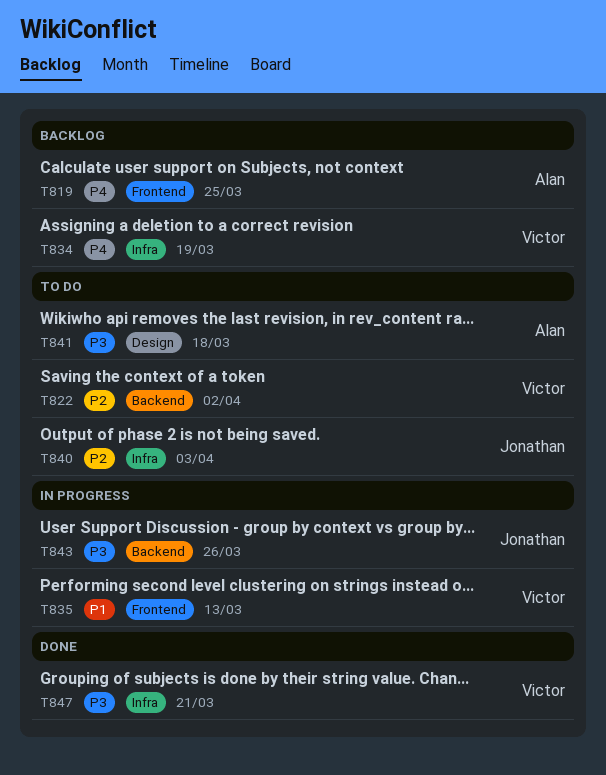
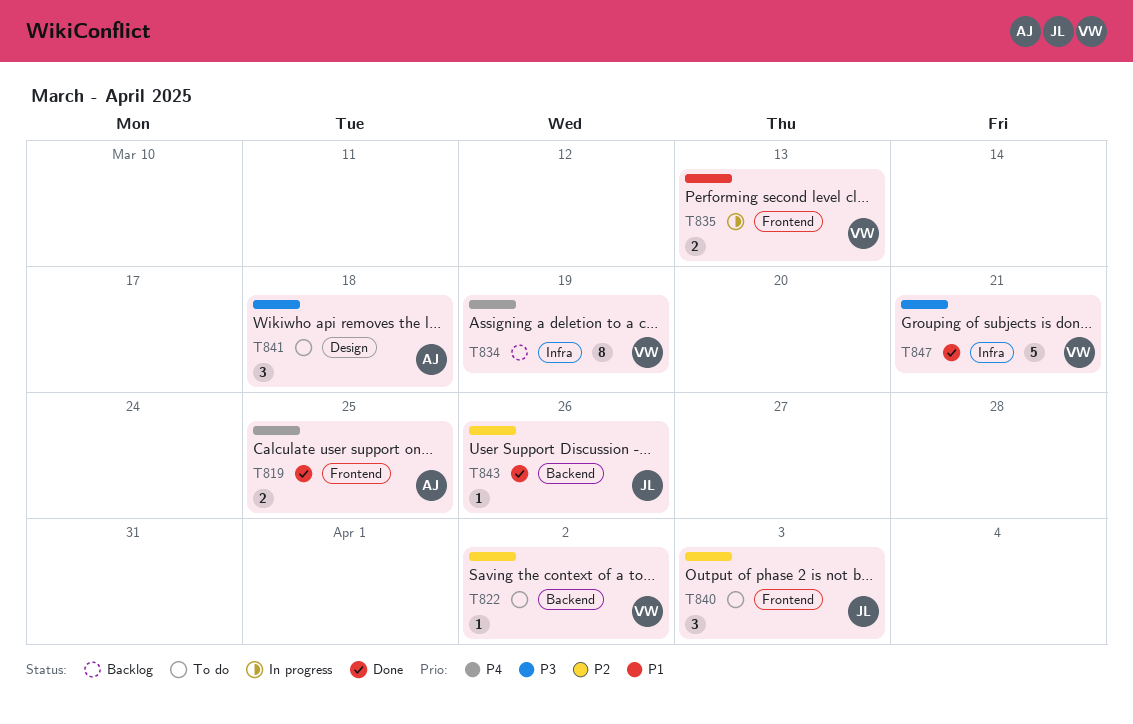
T819, status: Backlog -> Done
T840, label: Infra -> Frontend
T843, status: In progress -> Done
T843, priority: P3 -> P2

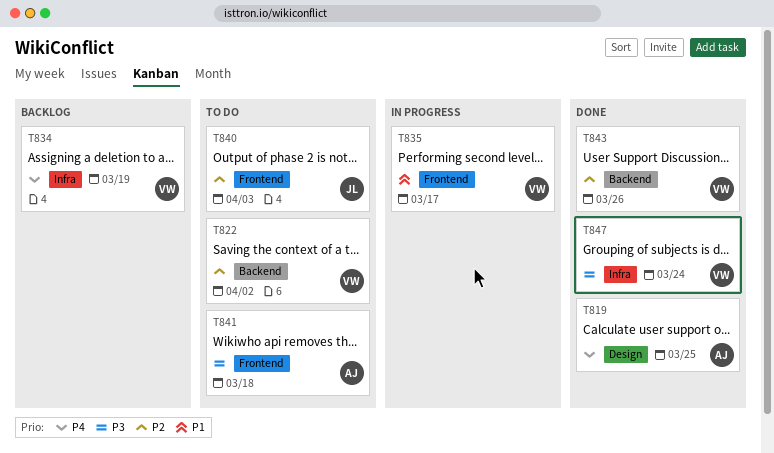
T819, label: Frontend -> Design
T835, due: Mar 13 -> Mar 17
T841, label: Design -> Frontend
T843, owner: JL -> VW
T847, due: Mar 21 -> Mar 24

